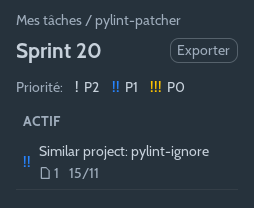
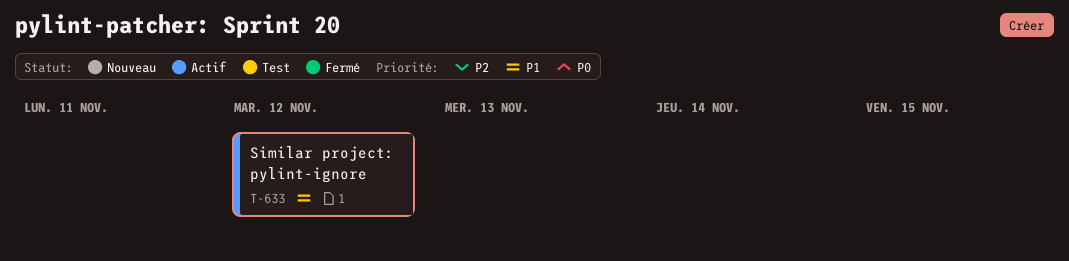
Similar project: pylint-ignore, due: Nov 15 -> Nov 12

